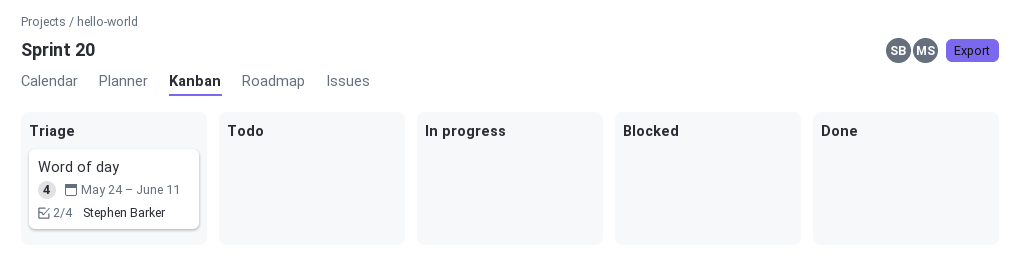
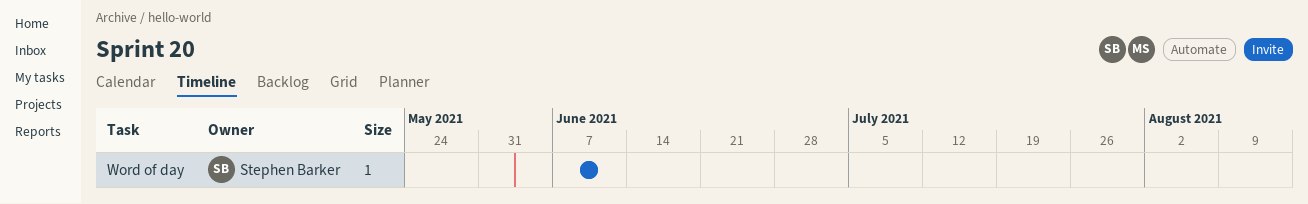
Word of day, estimate: 4 -> 1
Word of day, start: May 24 -> Jun 7

